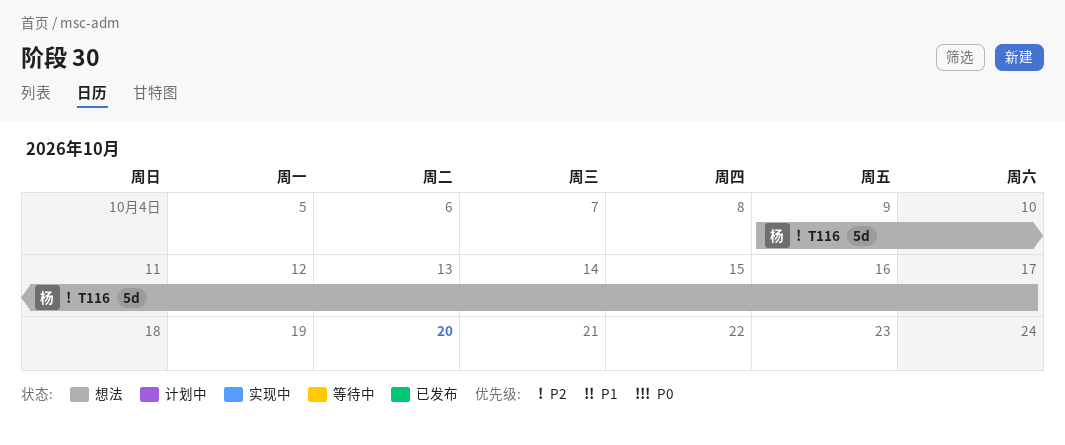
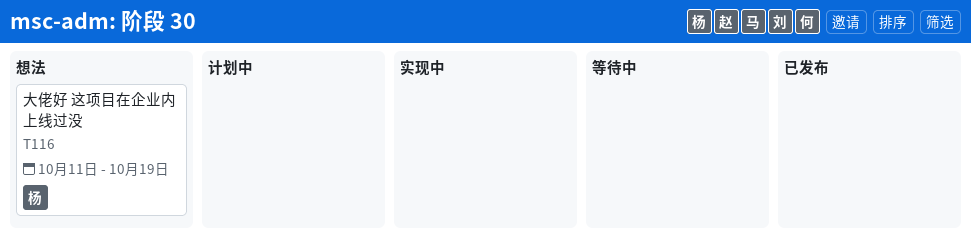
T116, start: Oct 9 -> Oct 11
T116, due: Oct 17 -> Oct 19

